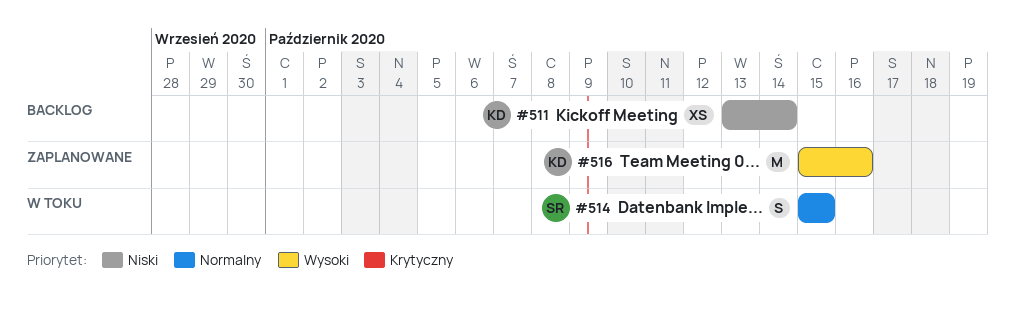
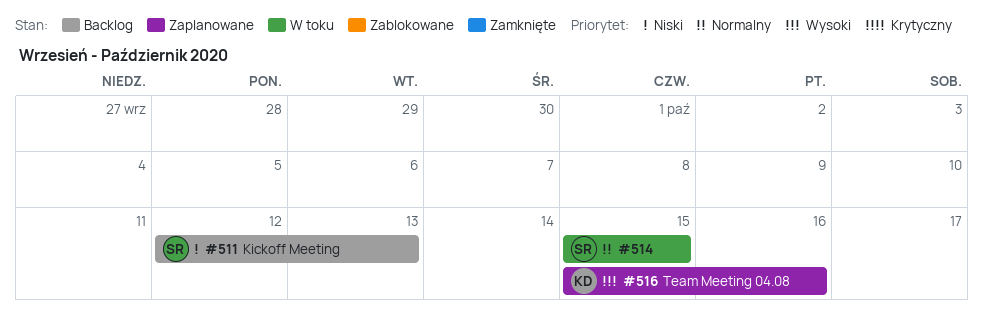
#511, owner: KD -> SR
#511, start: Oct 13 -> Oct 12
#511, due: Oct 14 -> Oct 13

